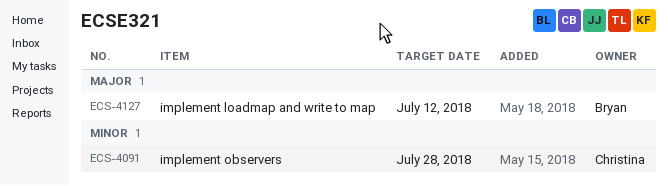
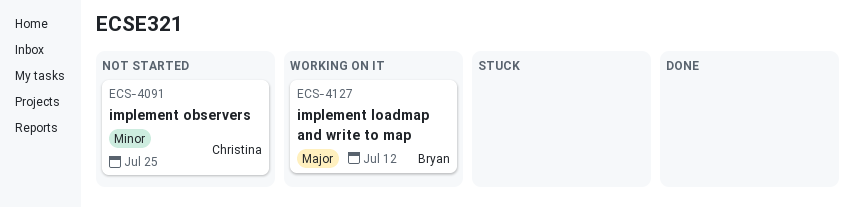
ECS-4091, due: Jul 28 -> Jul 25

